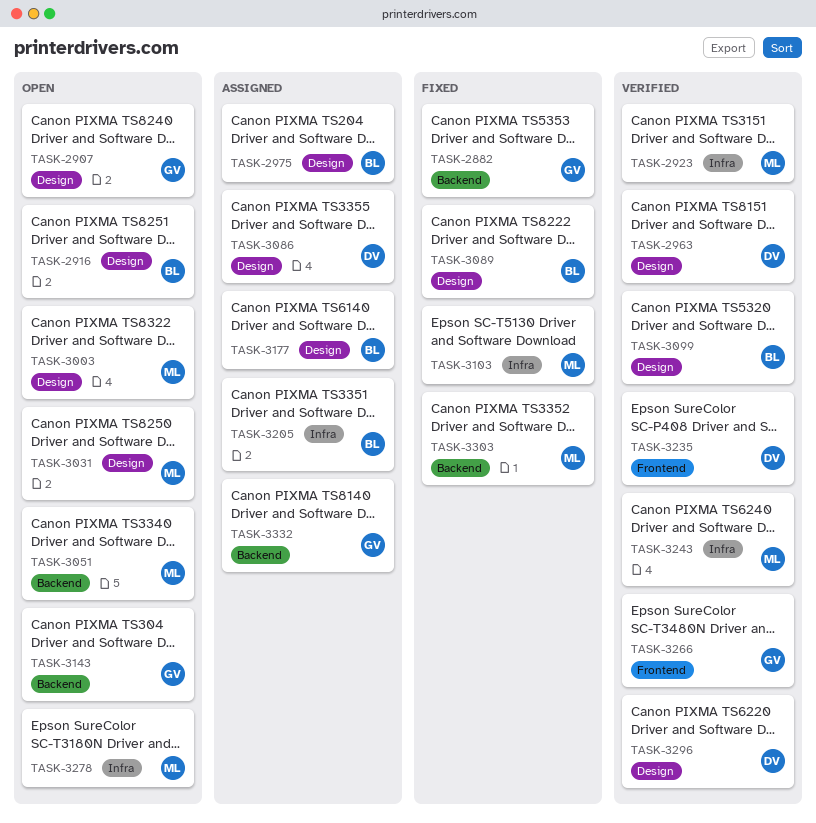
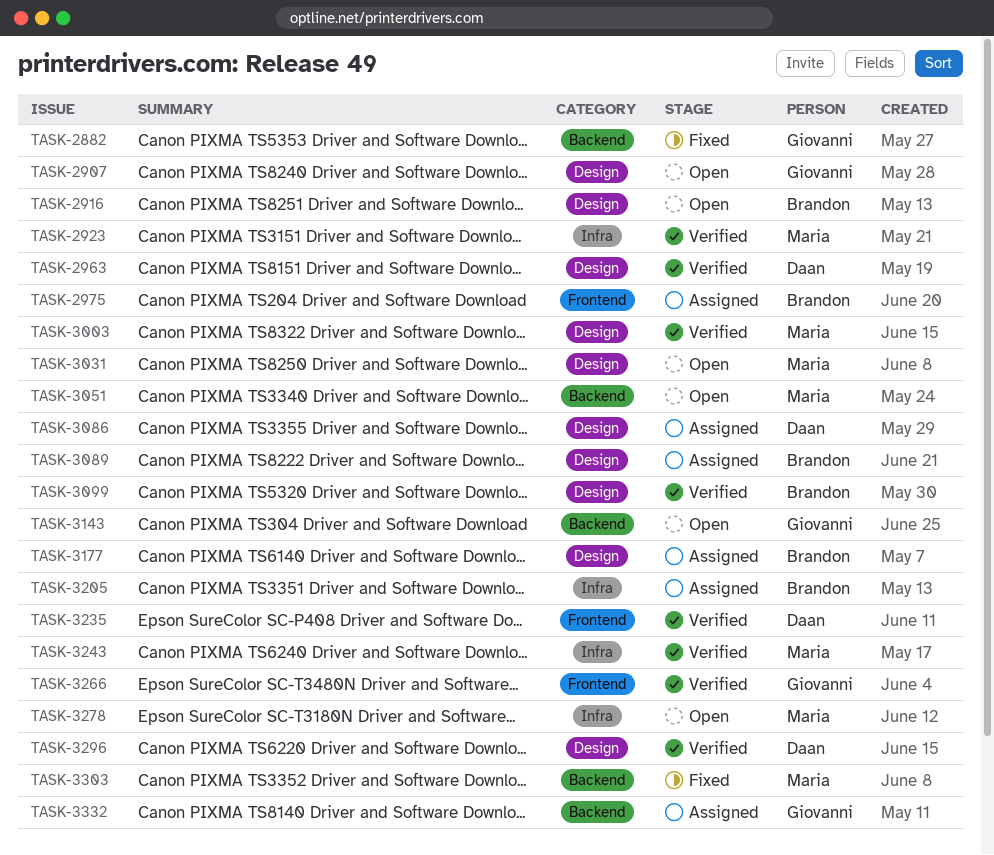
TASK-2975, label: Design -> Frontend
TASK-3003, status: Open -> Verified
TASK-3089, status: Fixed -> Assigned
TASK-3103: present -> none

